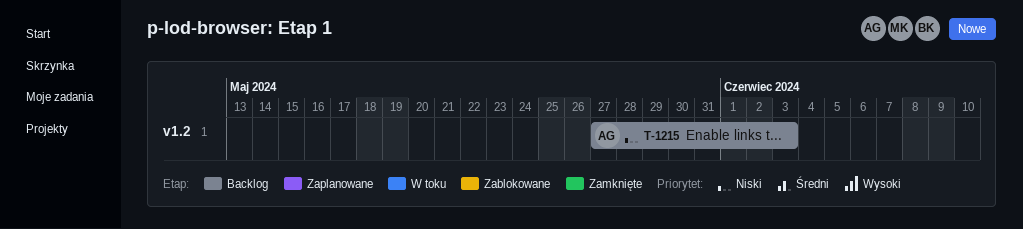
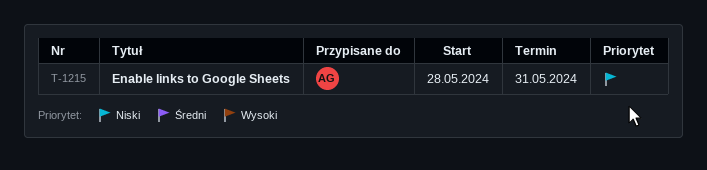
T-1215, start: May 27 -> May 28
T-1215, due: Jun 3 -> May 31

